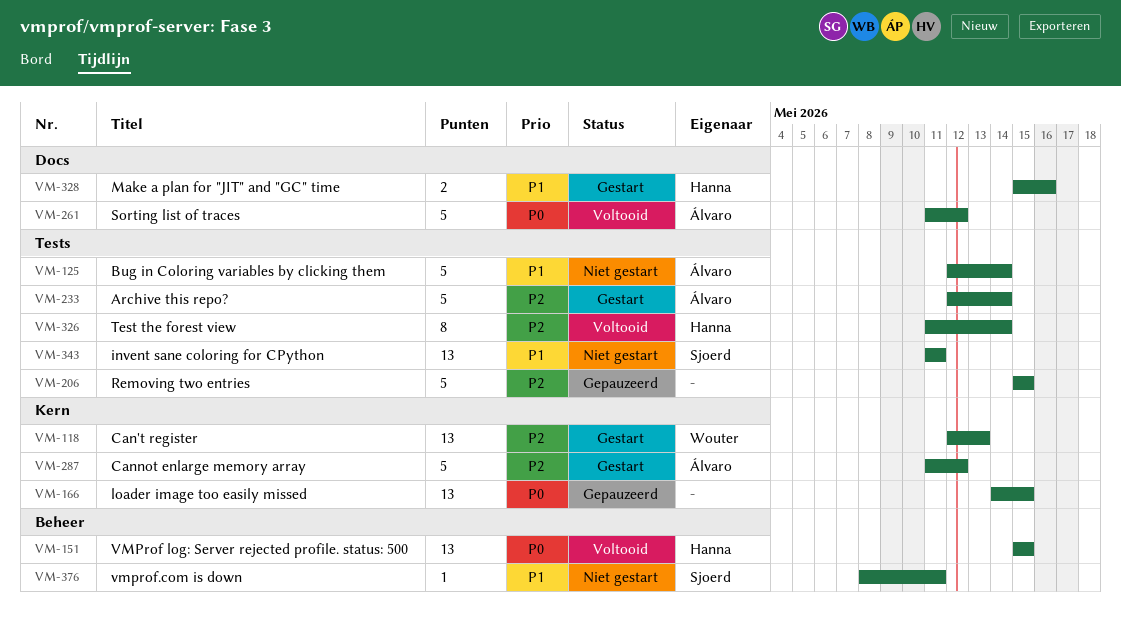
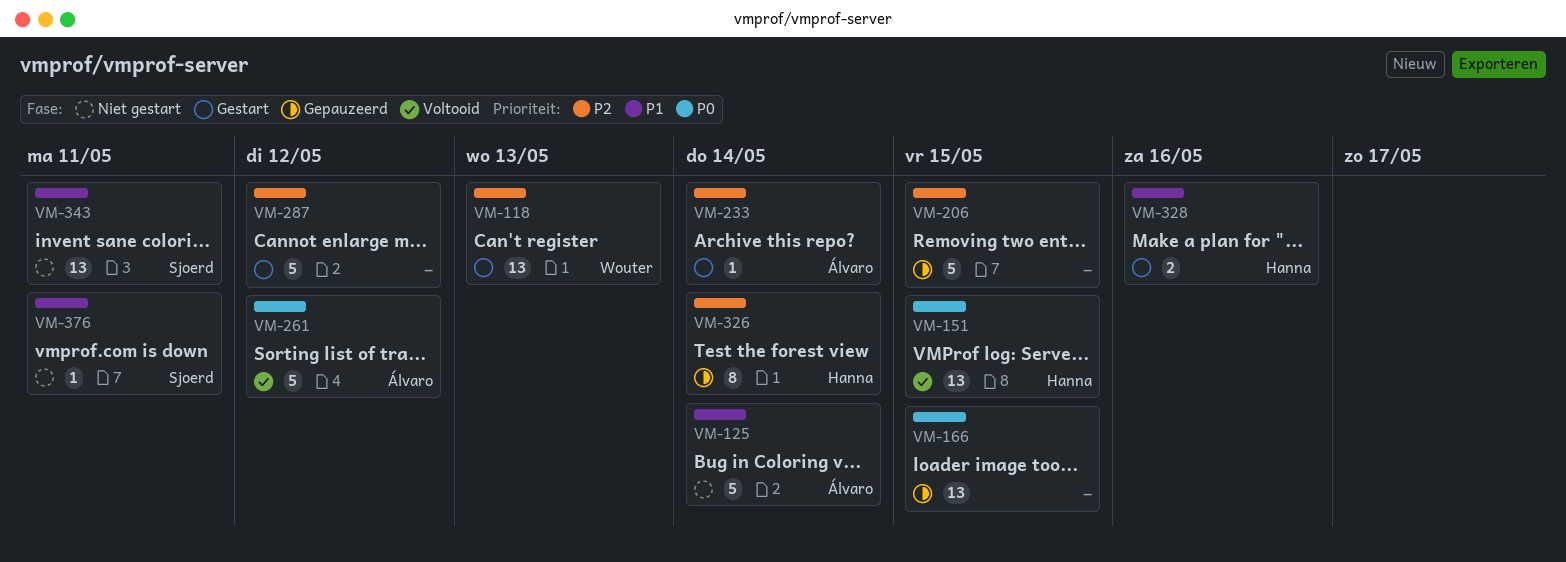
VM-233, estimate: 5 -> 1
VM-287, owner: Álvaro -> none
VM-326, status: Voltooid -> Gepauzeerd

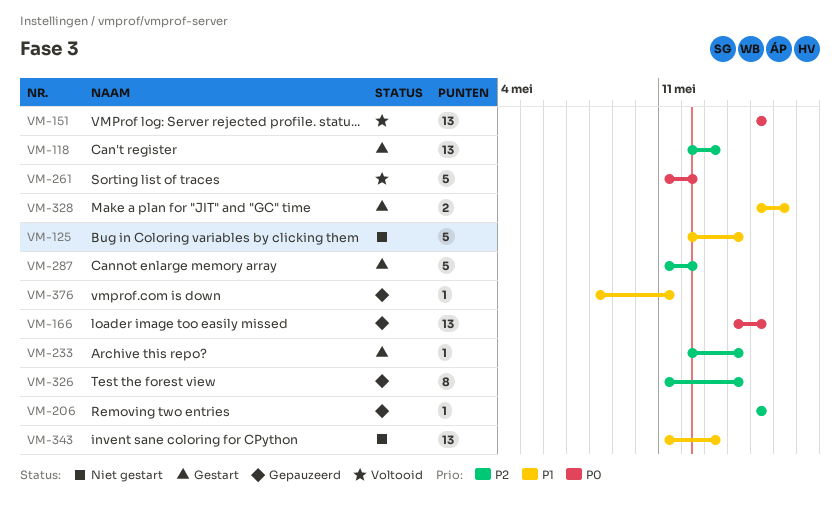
VM-206, estimate: 5 -> 1
VM-343, due: May 11 -> May 13
VM-376, status: Niet gestart -> Gepauzeerd

